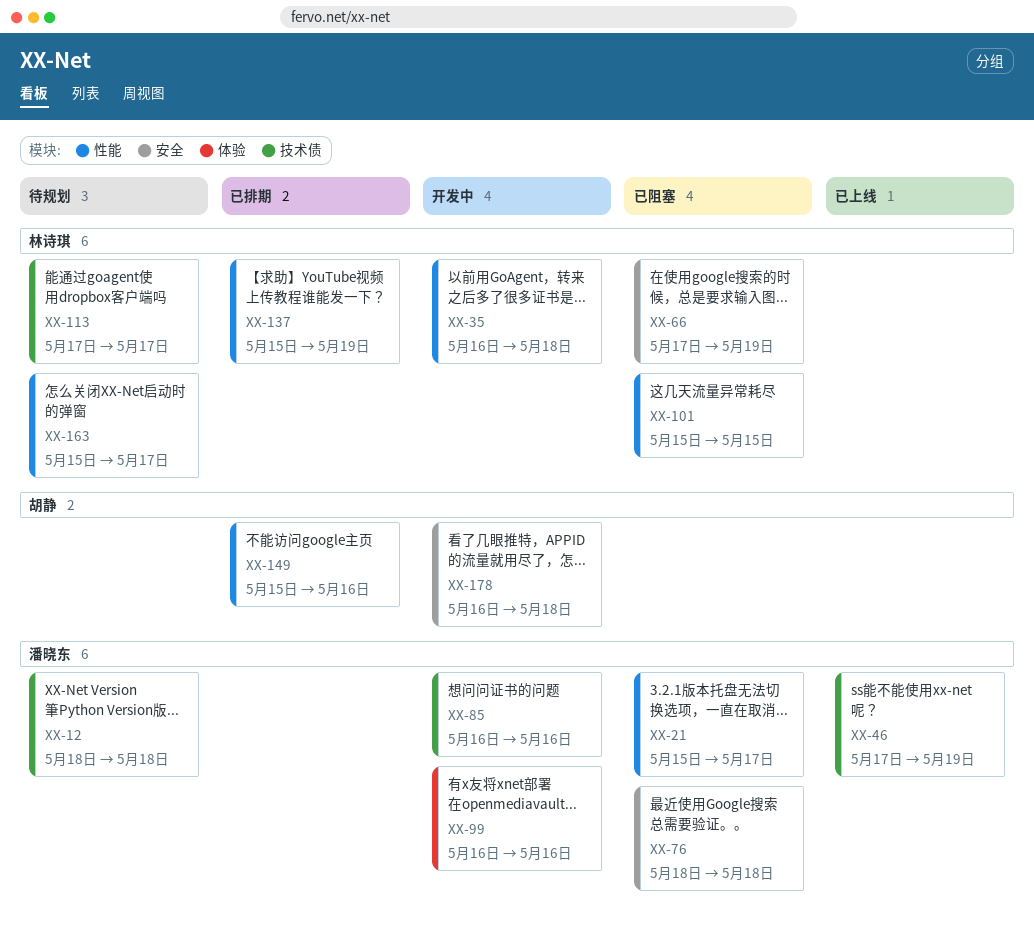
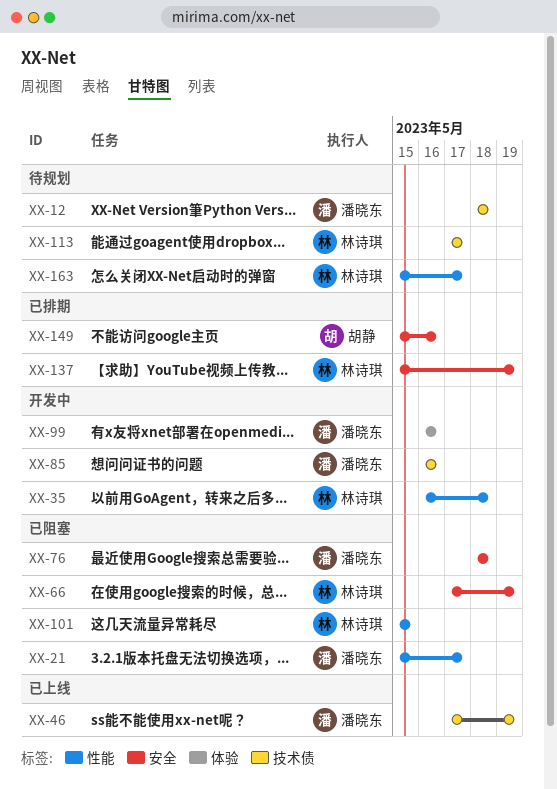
XX-137, label: 性能 -> 安全
XX-149, label: 性能 -> 安全
XX-178: present -> none

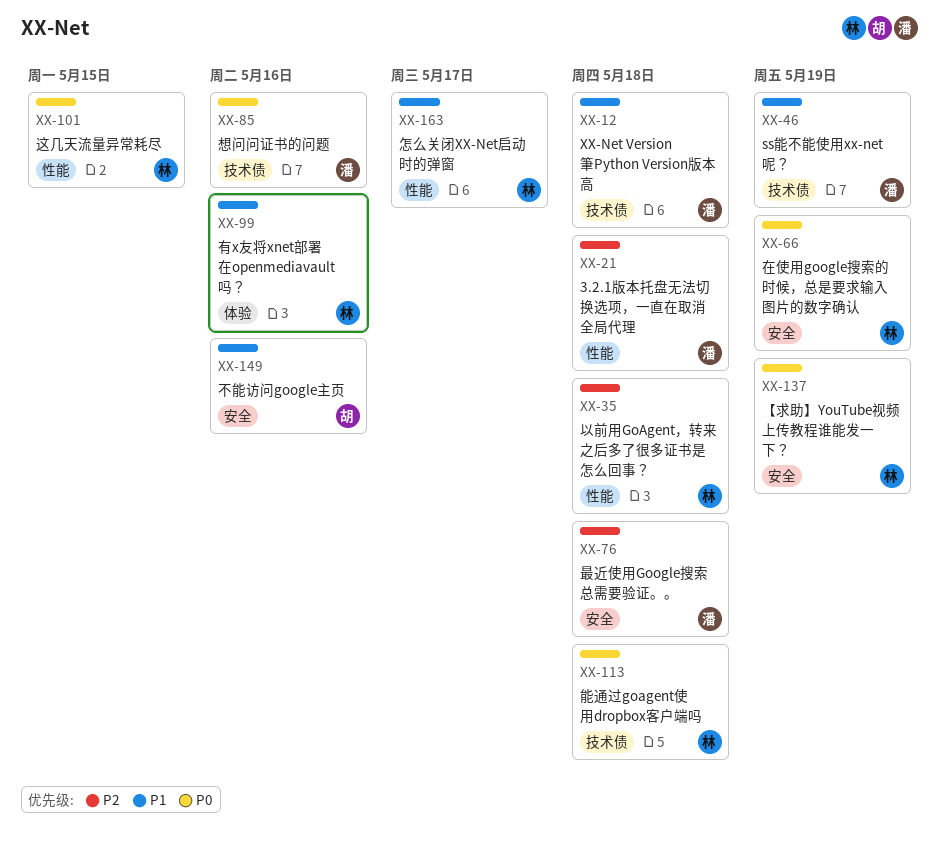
XX-21, due: May 17 -> May 18
XX-99, owner: 潘晓东 -> 林诗琪
XX-113, due: May 17 -> May 18

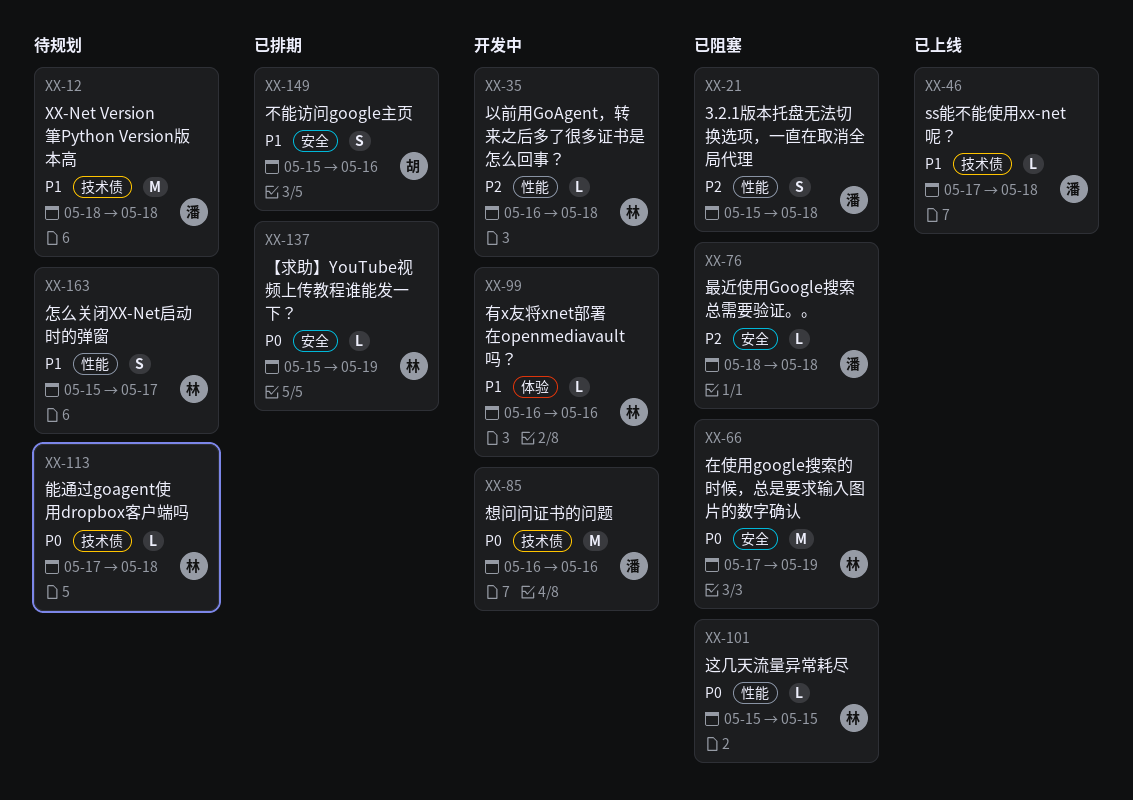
XX-46, due: May 19 -> May 18

